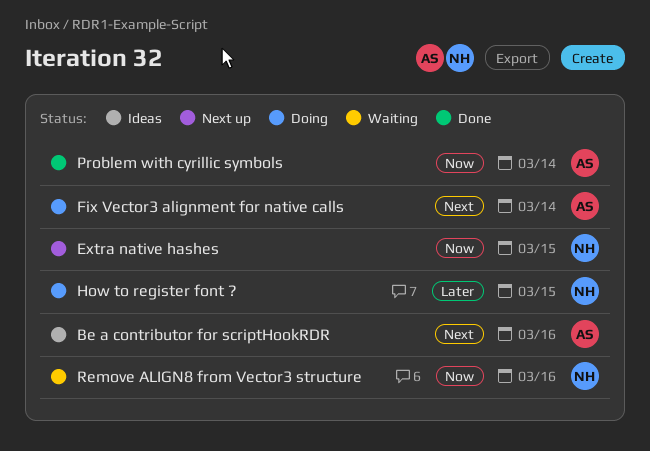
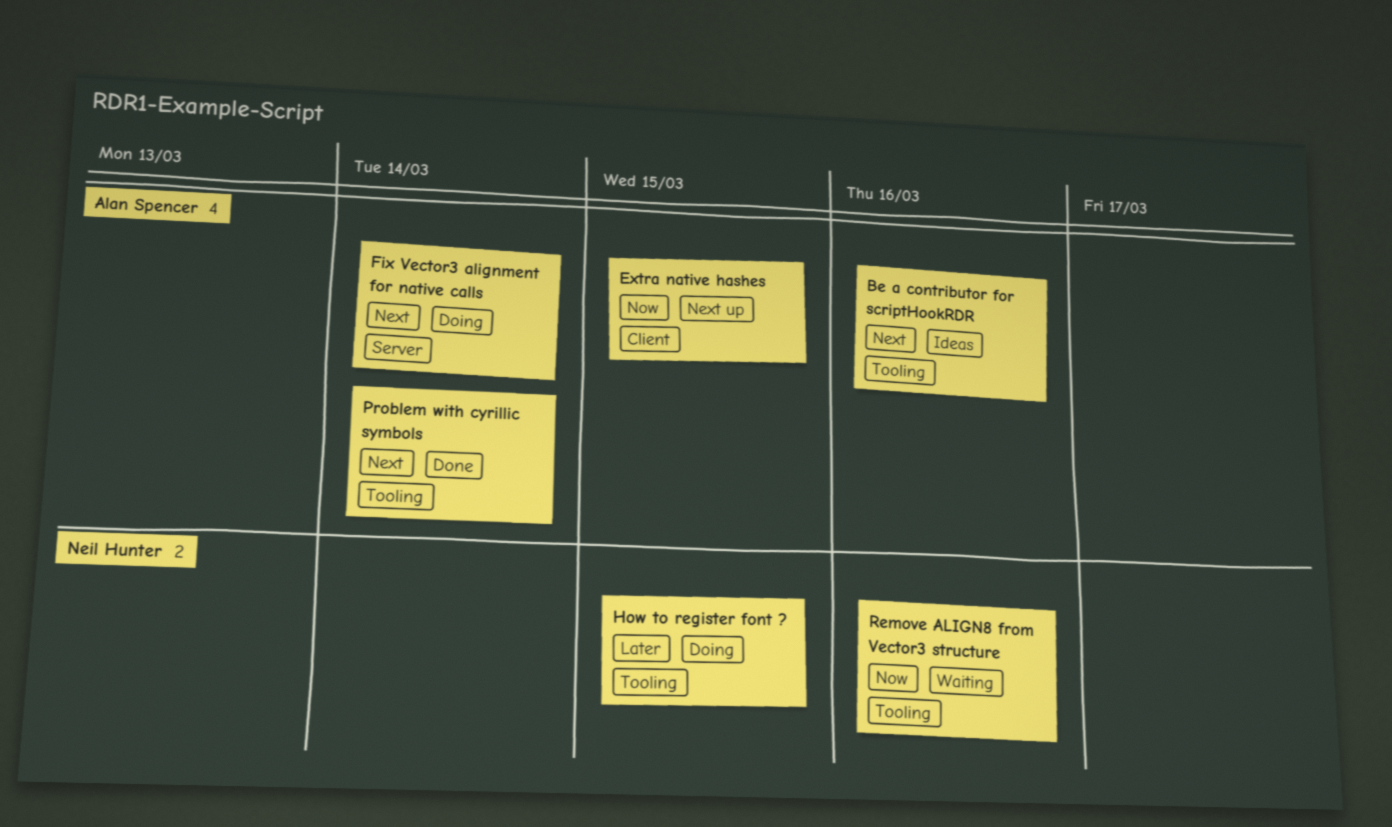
Extra native hashes, owner: Neil Hunter -> Alan Spencer
Problem with cyrillic symbols, priority: Now -> Next

